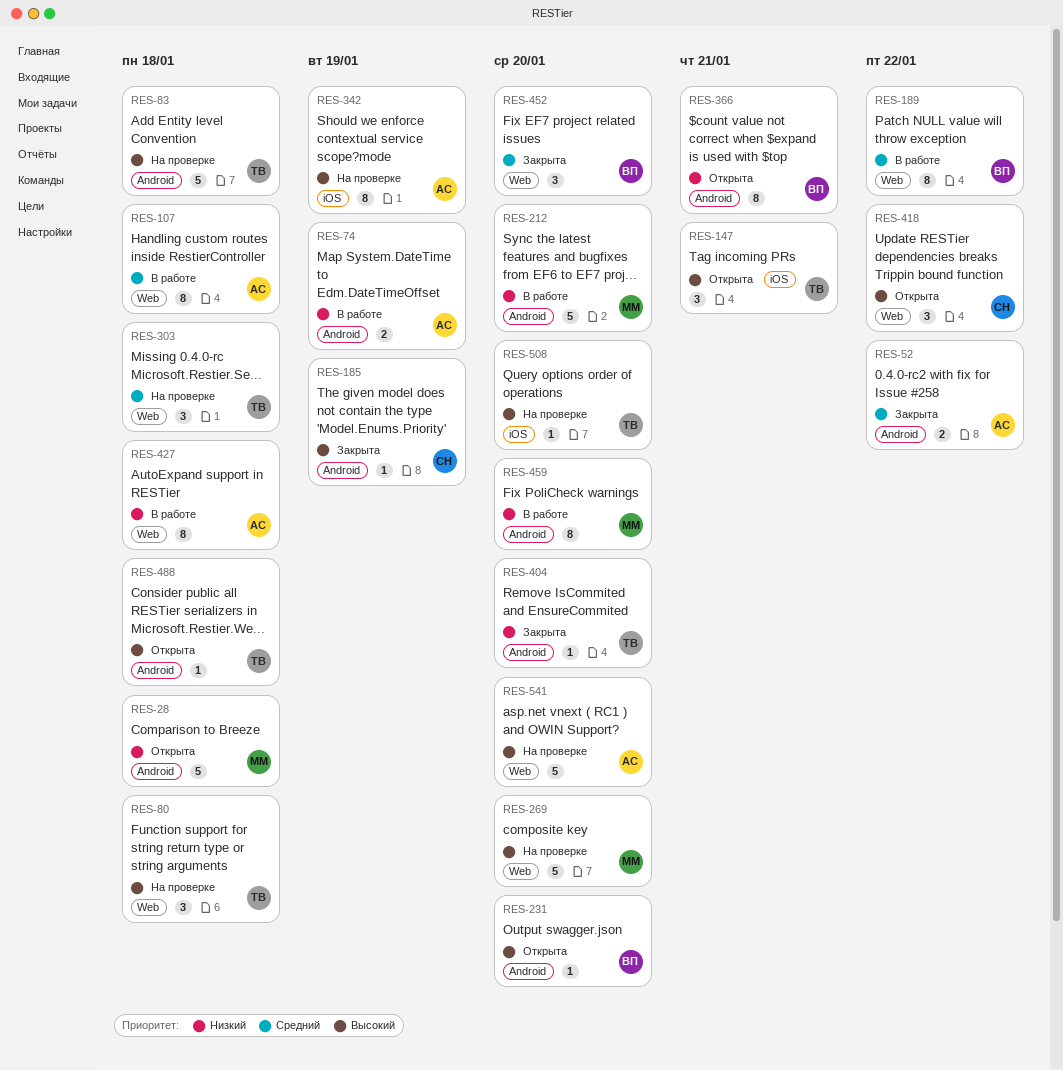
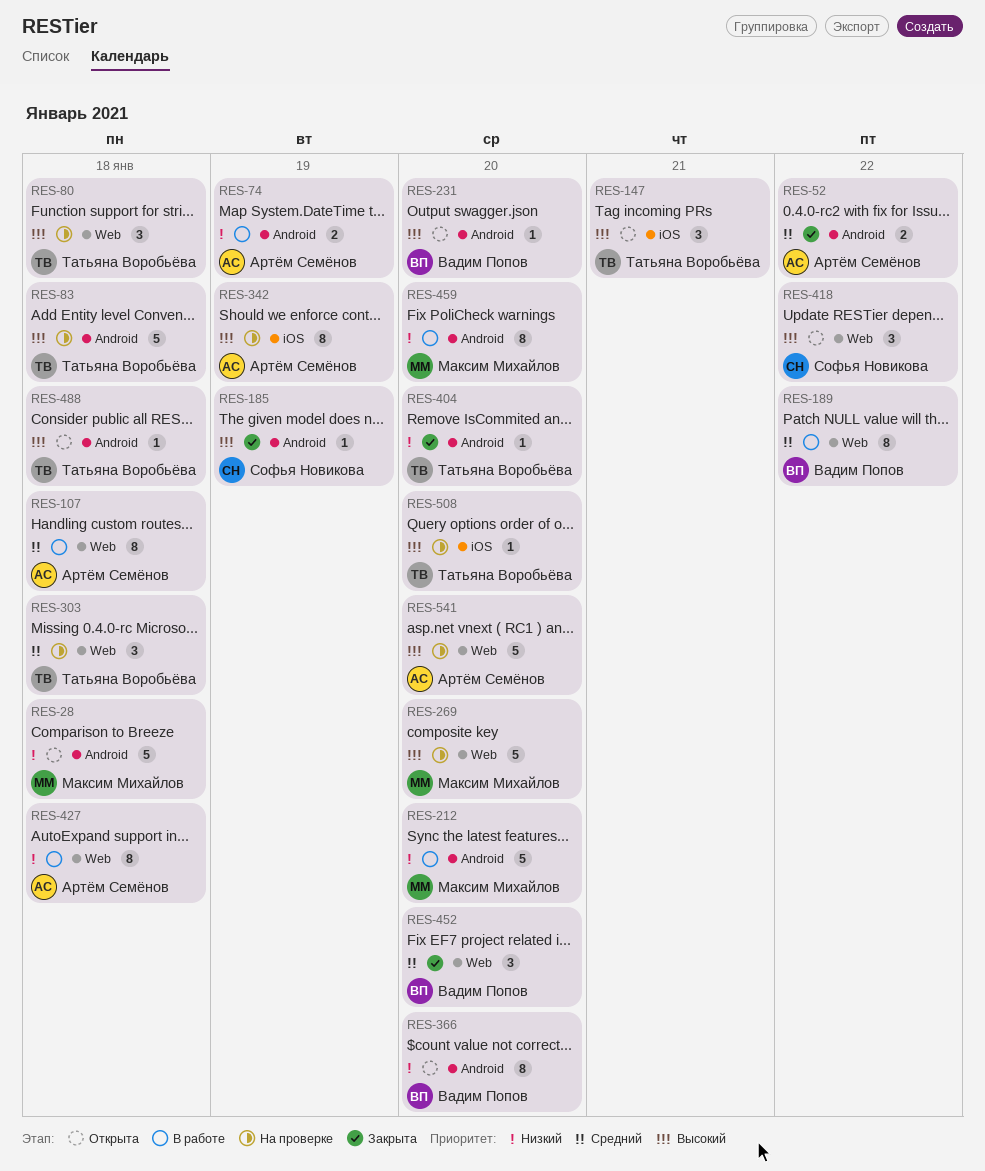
RES-366, due: Jan 21 -> Jan 20

